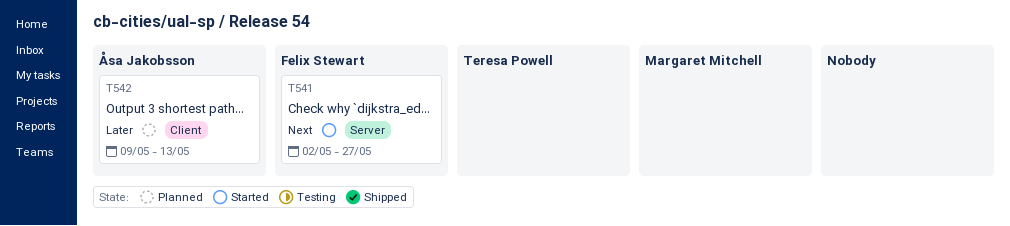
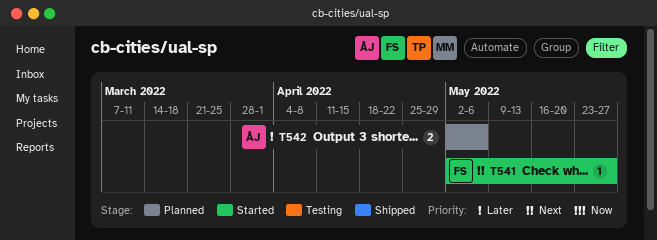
T542, start: May 9 -> May 2
T542, due: May 13 -> May 6

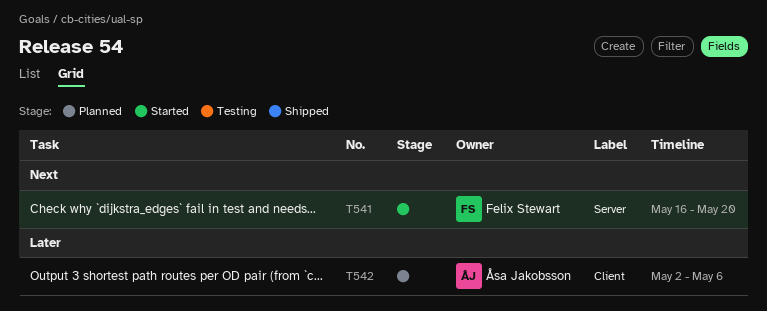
T541, start: May 2 -> May 16
T541, due: May 27 -> May 20

